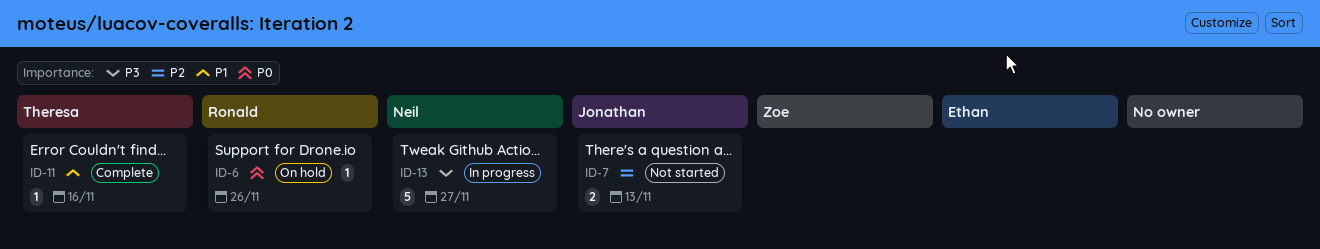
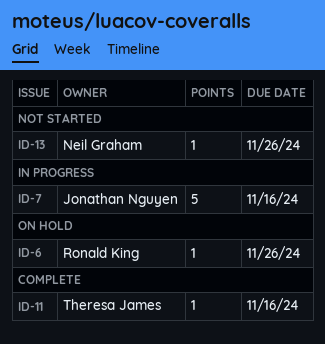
ID-7, status: Not started -> In progress
ID-7, estimate: 2 -> 5
ID-7, due: Nov 13 -> Nov 16
ID-13, status: In progress -> Not started
ID-13, estimate: 5 -> 1
ID-13, due: Nov 27 -> Nov 26

